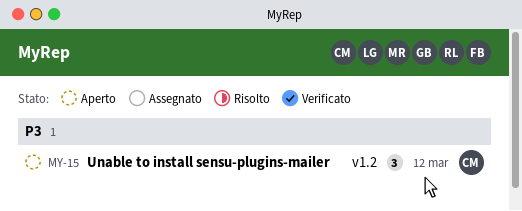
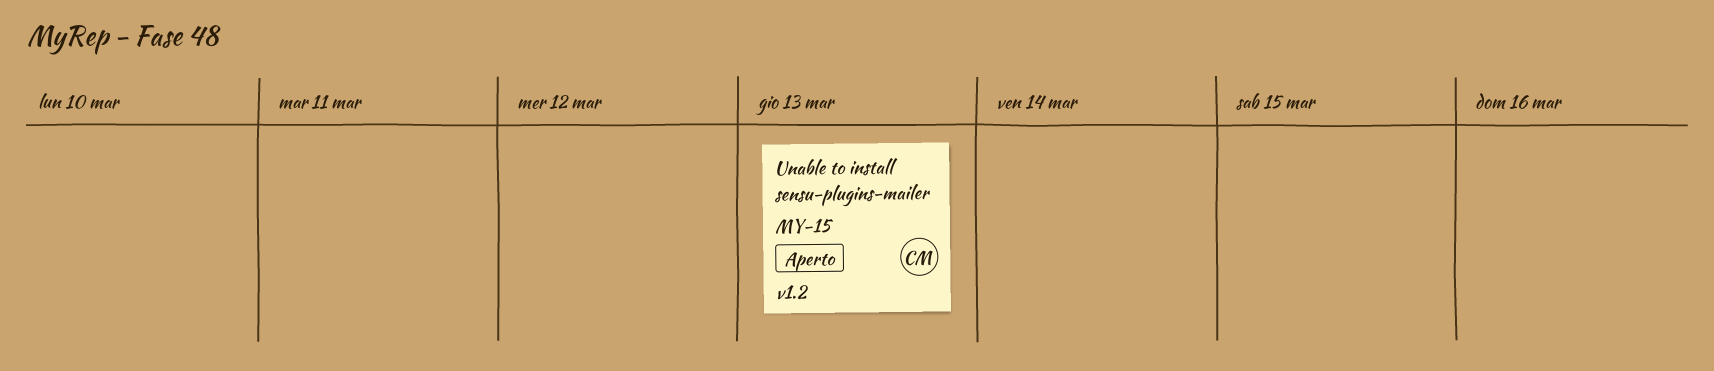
MY-15, due: Mar 12 -> Mar 13

